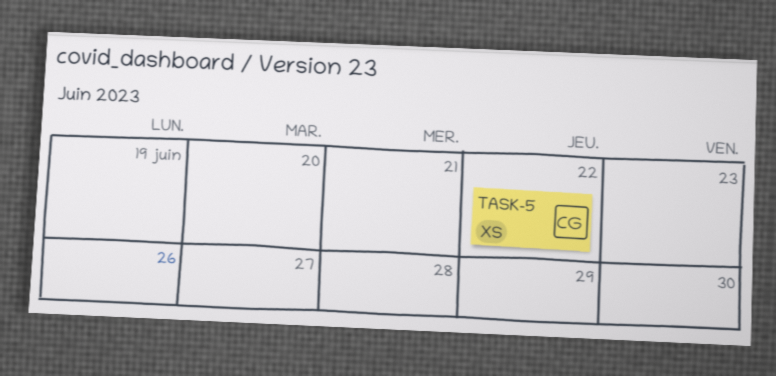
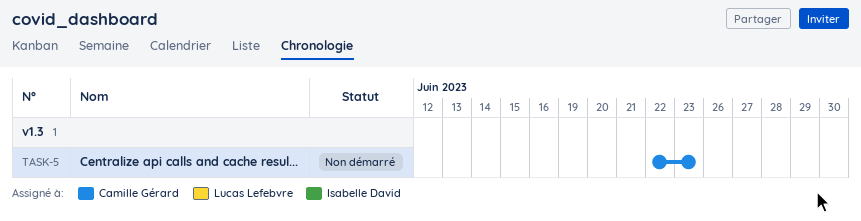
TASK-5, due: Jun 22 -> Jun 23

